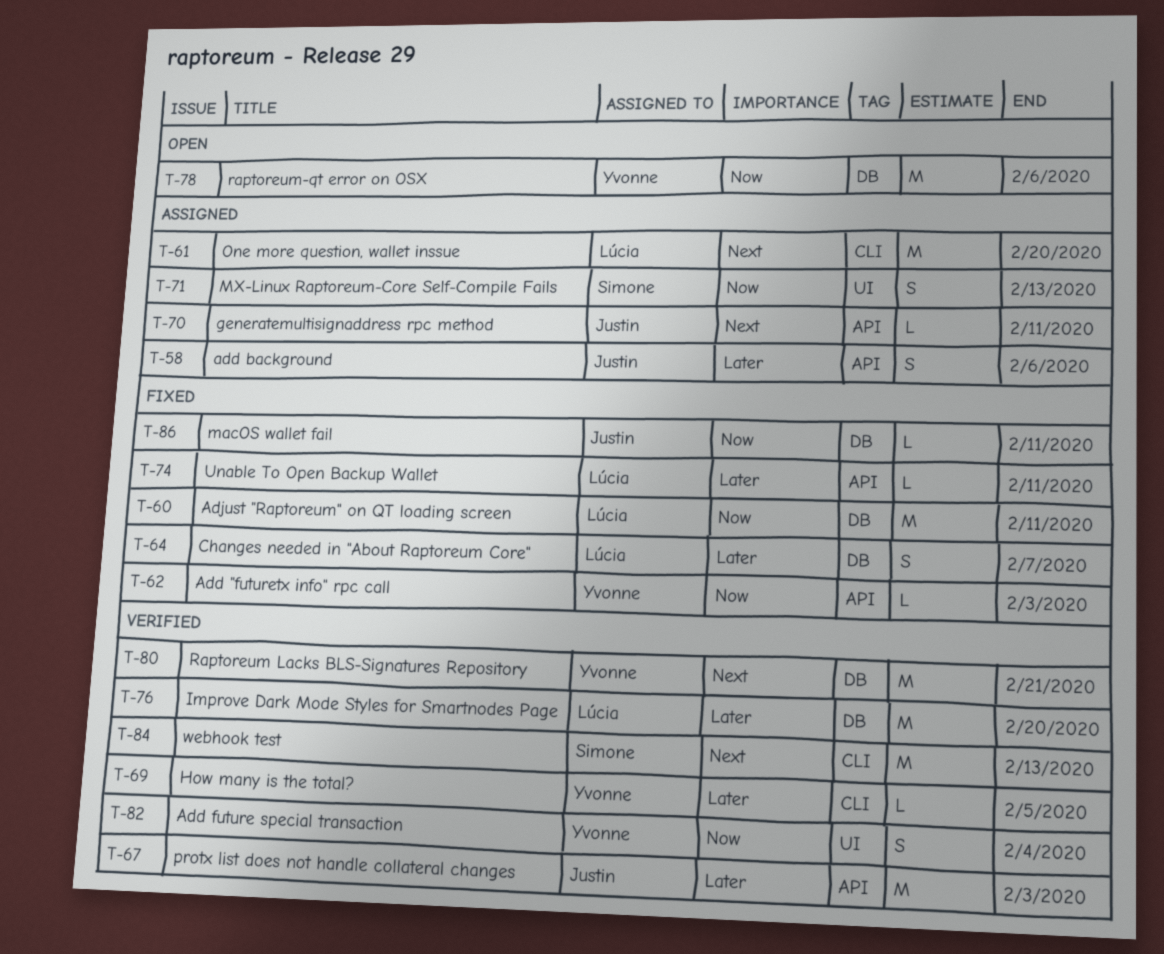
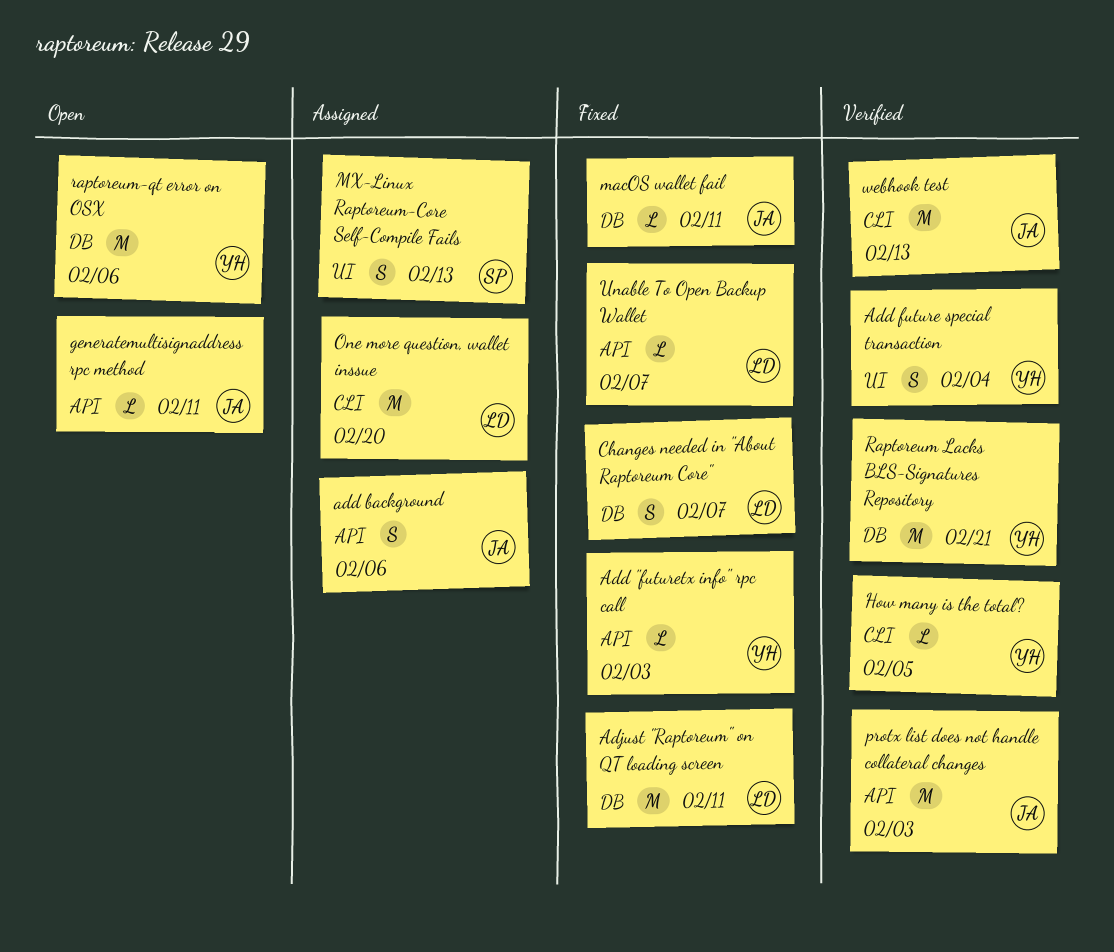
generatemultisignaddress rpc method, status: Assigned -> Open
Improve Dark Mode Styles for Smartnodes Page: present -> none
Unable To Open Backup Wallet, due: Feb 11 -> Feb 7
webhook test, owner: Simone -> Justin

